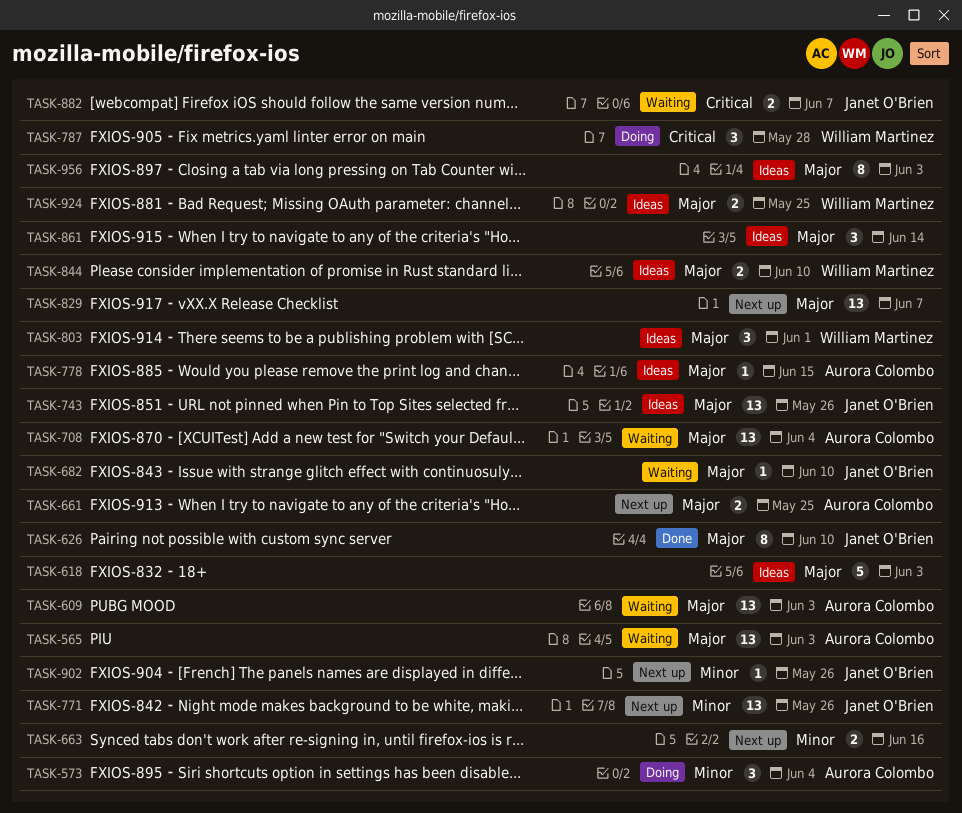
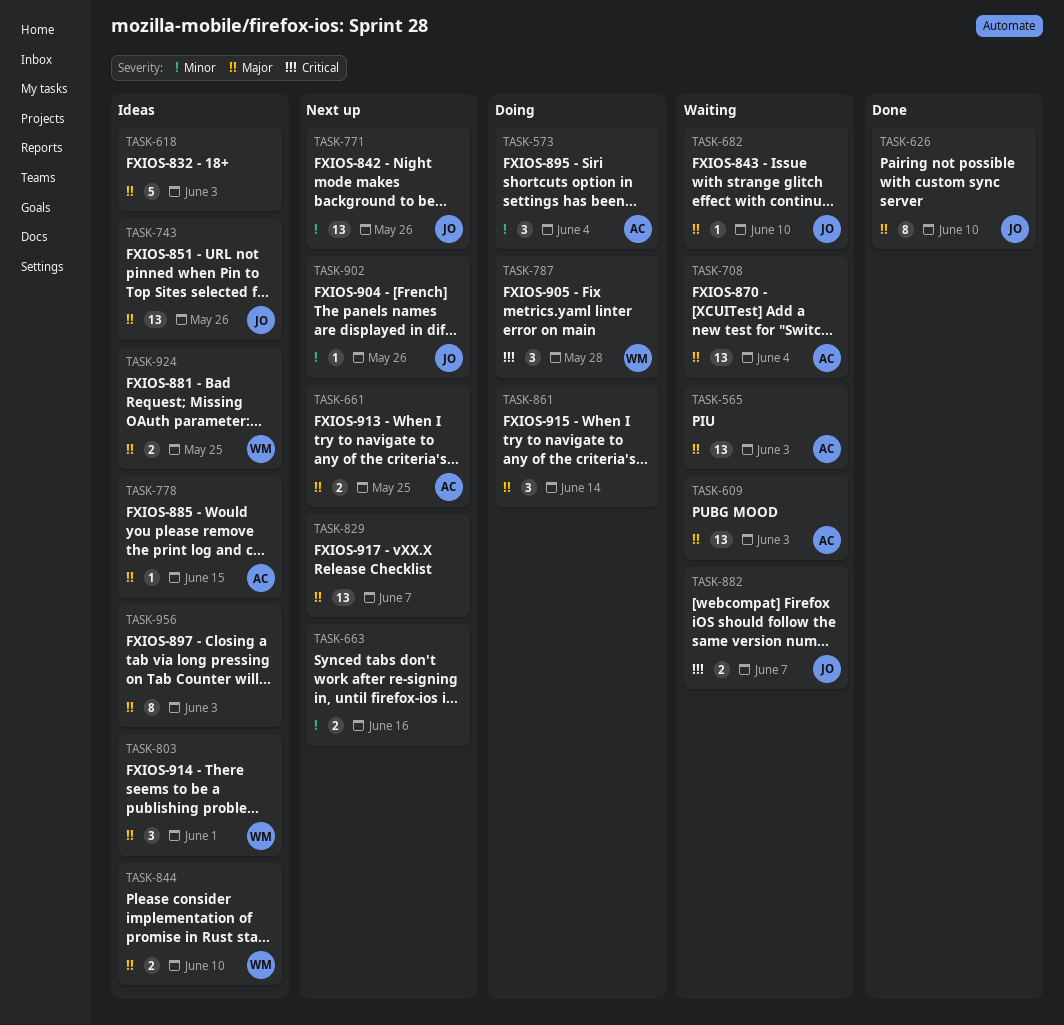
TASK-861, status: Ideas -> Doing

